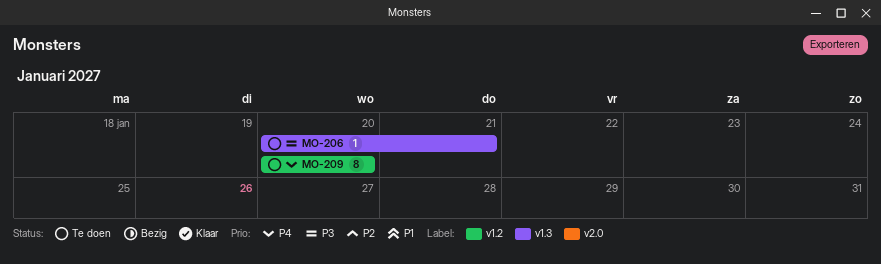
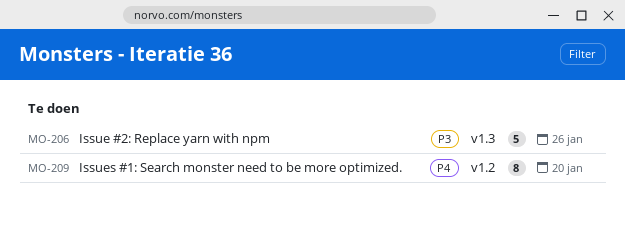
MO-206, estimate: 1 -> 5
MO-206, due: Jan 21 -> Jan 26

